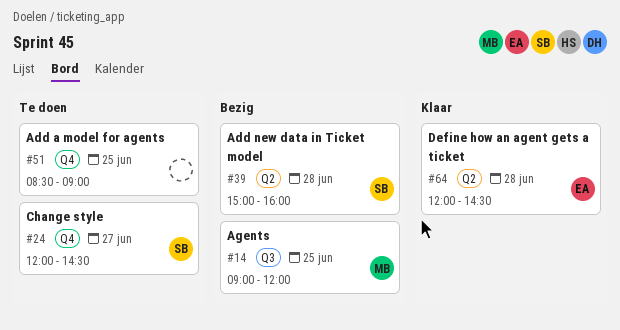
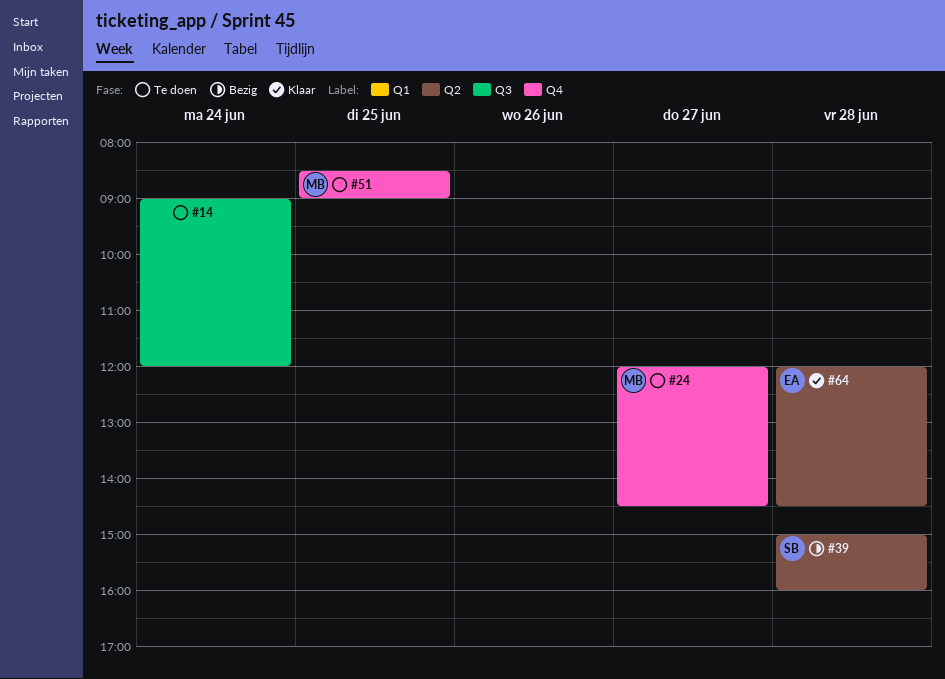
#14, status: Bezig -> Te doen
#14, owner: MB -> none
#14, day: Jun 25 -> Jun 24
#24, owner: SB -> MB
#51, owner: none -> MB

